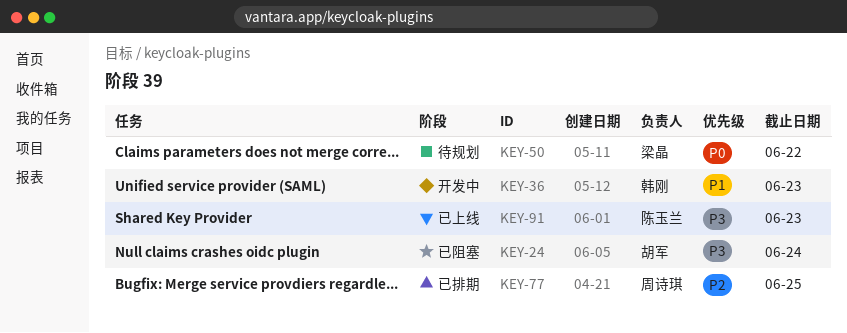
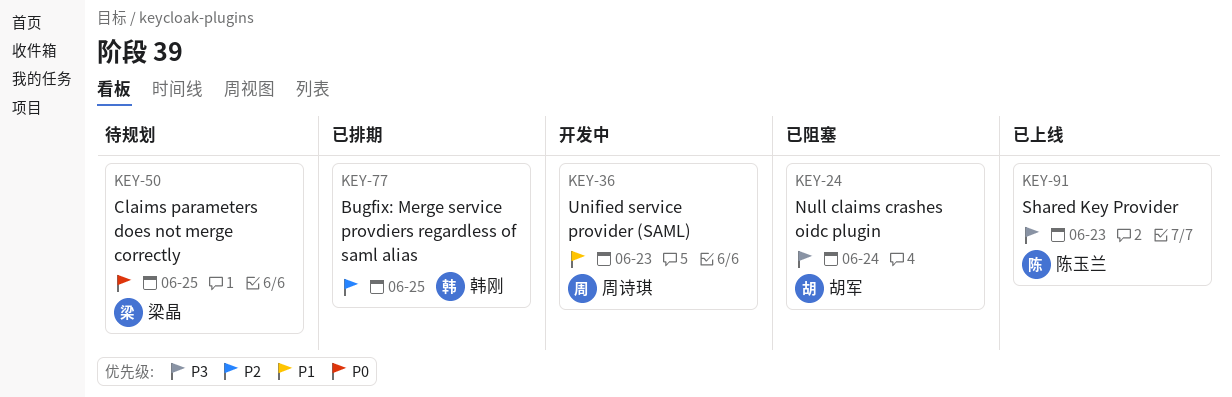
KEY-36, owner: 韩刚 -> 周诗琪
KEY-50, due: Jun 22 -> Jun 25
KEY-77, owner: 周诗琪 -> 韩刚

